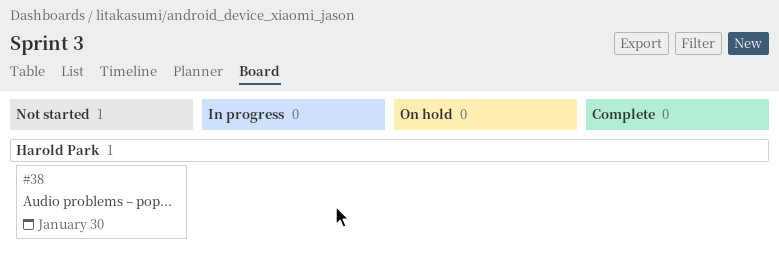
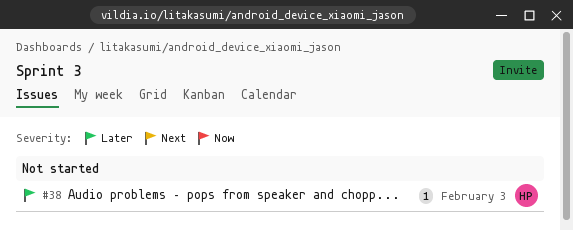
#38, due: Jan 30 -> Feb 3

